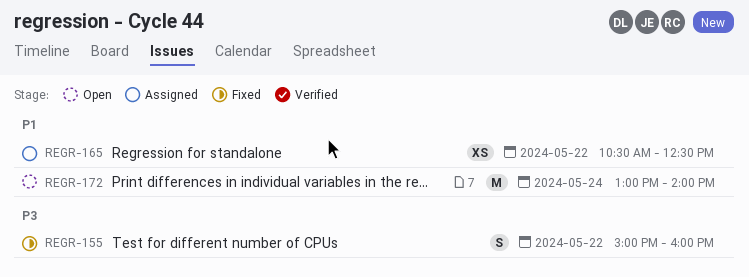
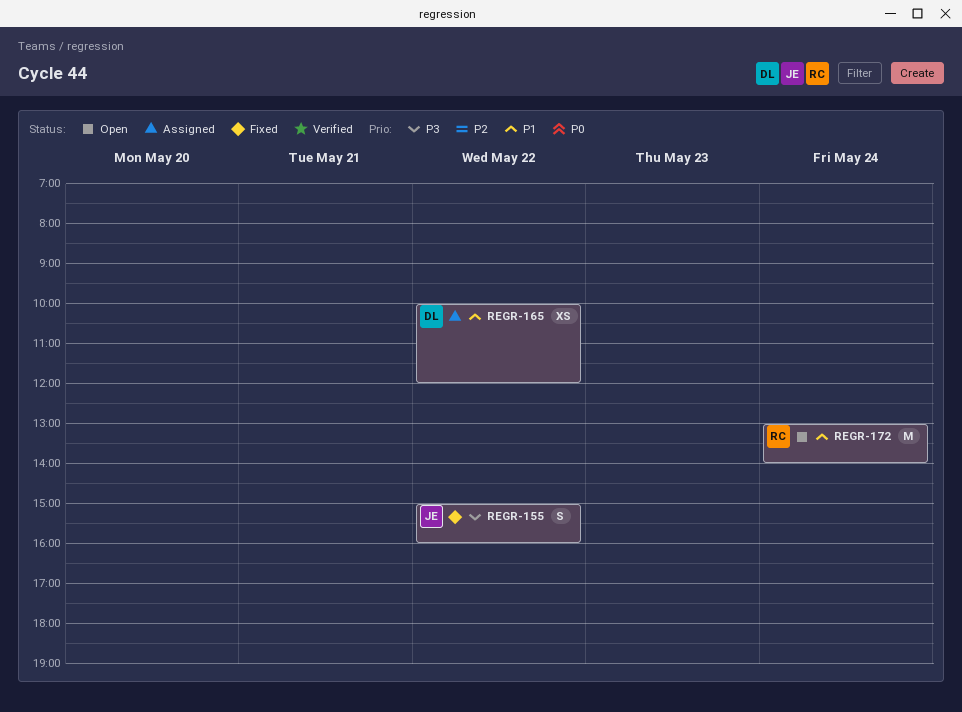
REGR-165, begins: 10:30 -> 10:00
REGR-165, ends: 12:30 -> 12:00

